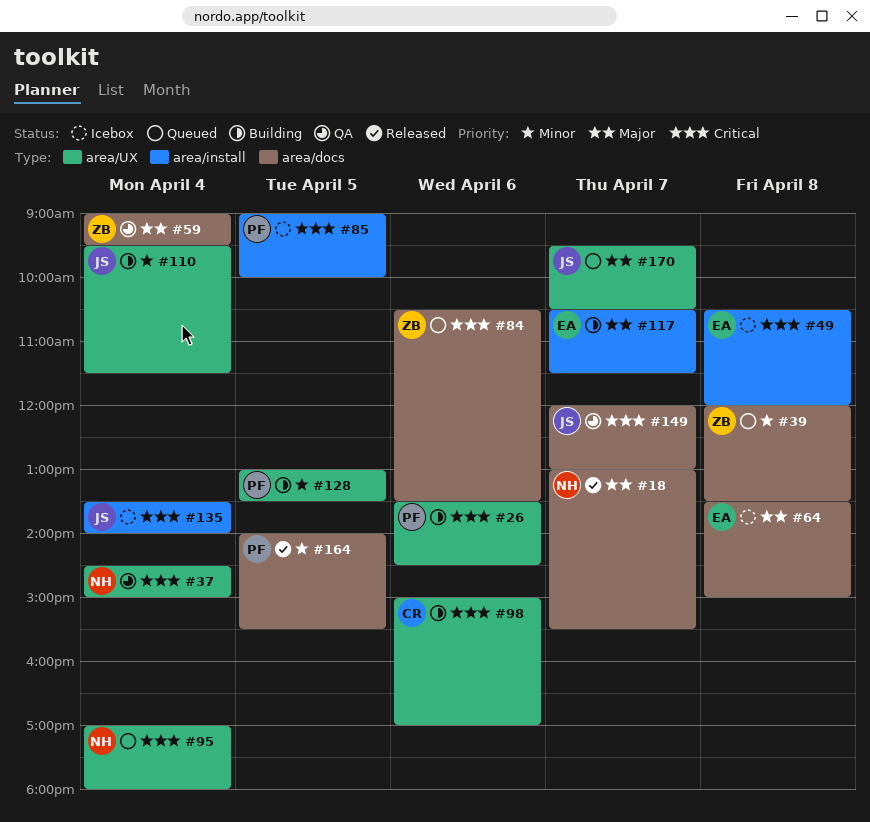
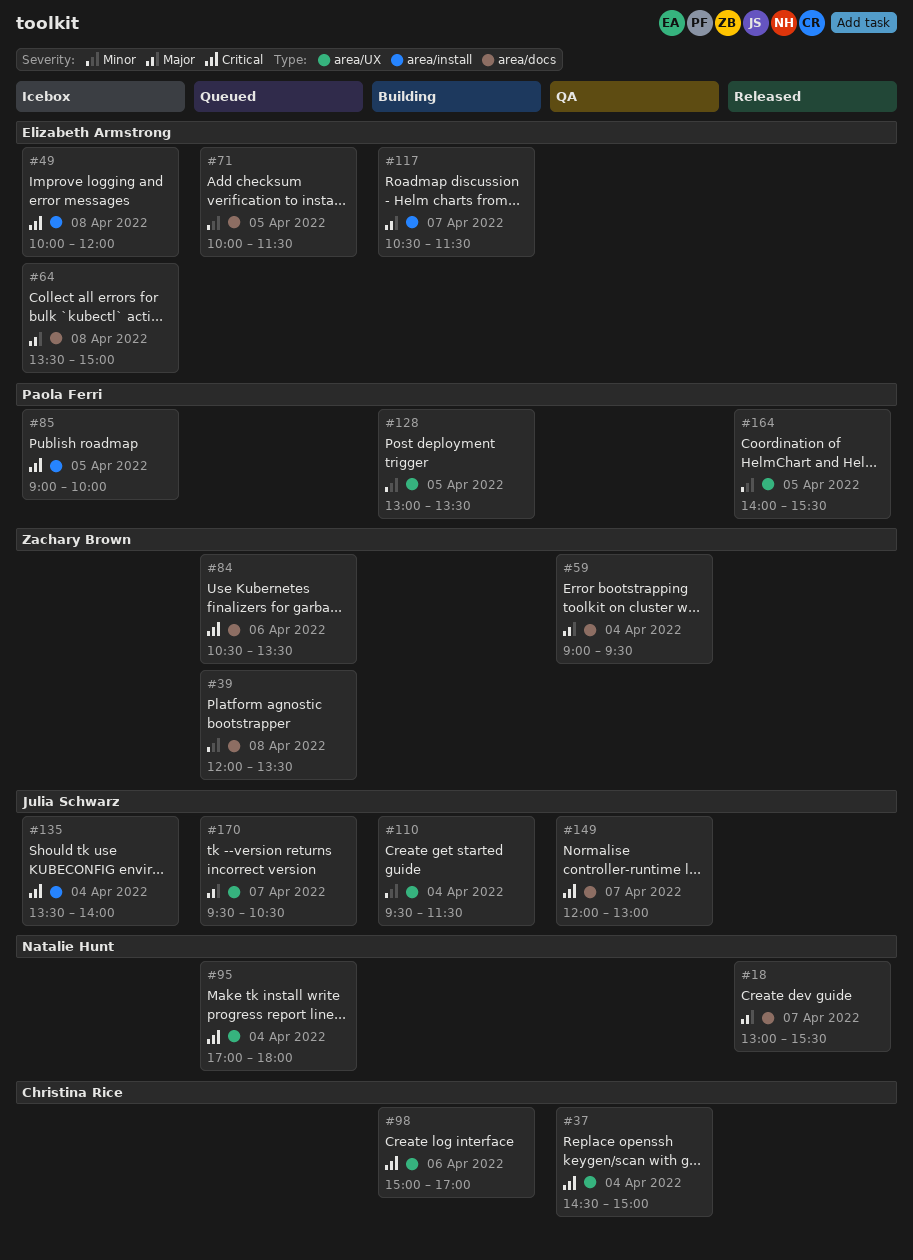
#26: present -> none
#37, owner: Natalie Hunt -> Christina Rice
#49, begins: 10:30 -> 10:00
#71: none -> present
#164, label: area/docs -> area/UX

